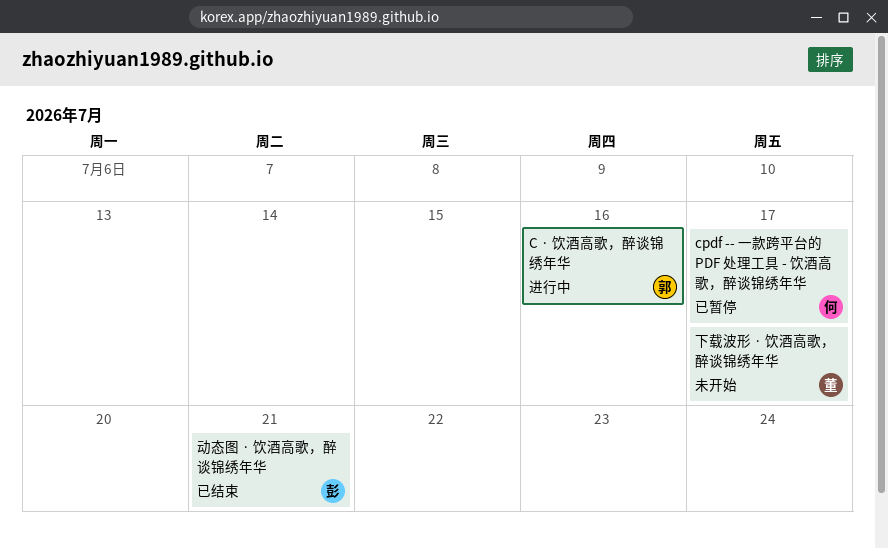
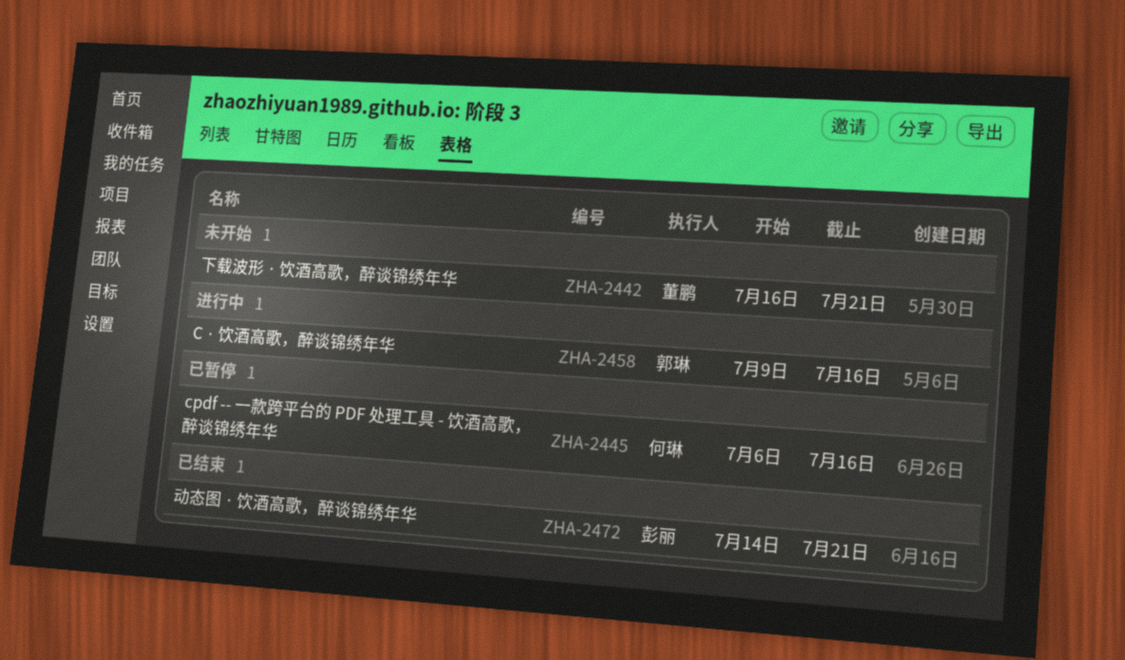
cpdf -- 一款跨平台的 PDF 处理工具 - 饮酒高歌，醉谈锦绣年华, due: Jul 17 -> Jul 16
下载波形 · 饮酒高歌，醉谈锦绣年华, due: Jul 17 -> Jul 21

